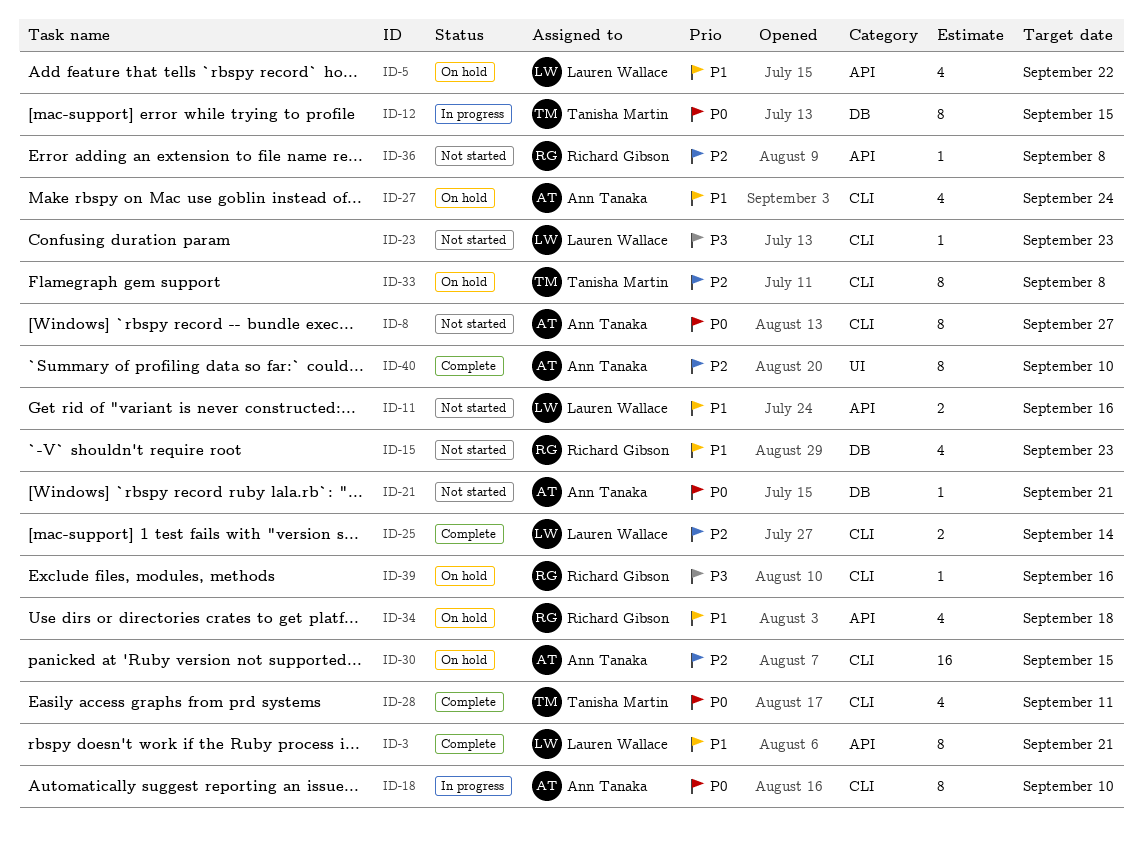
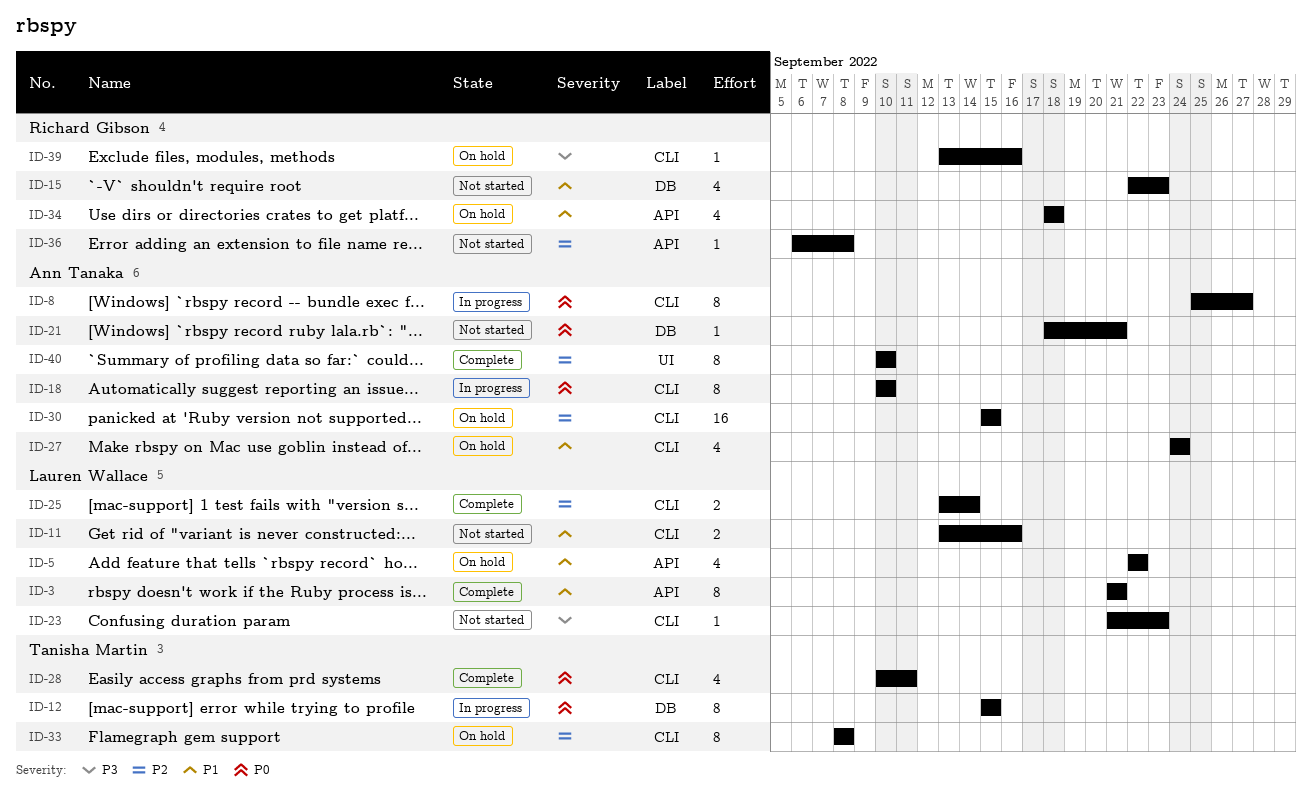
ID-8, status: Not started -> In progress
ID-11, label: API -> CLI

